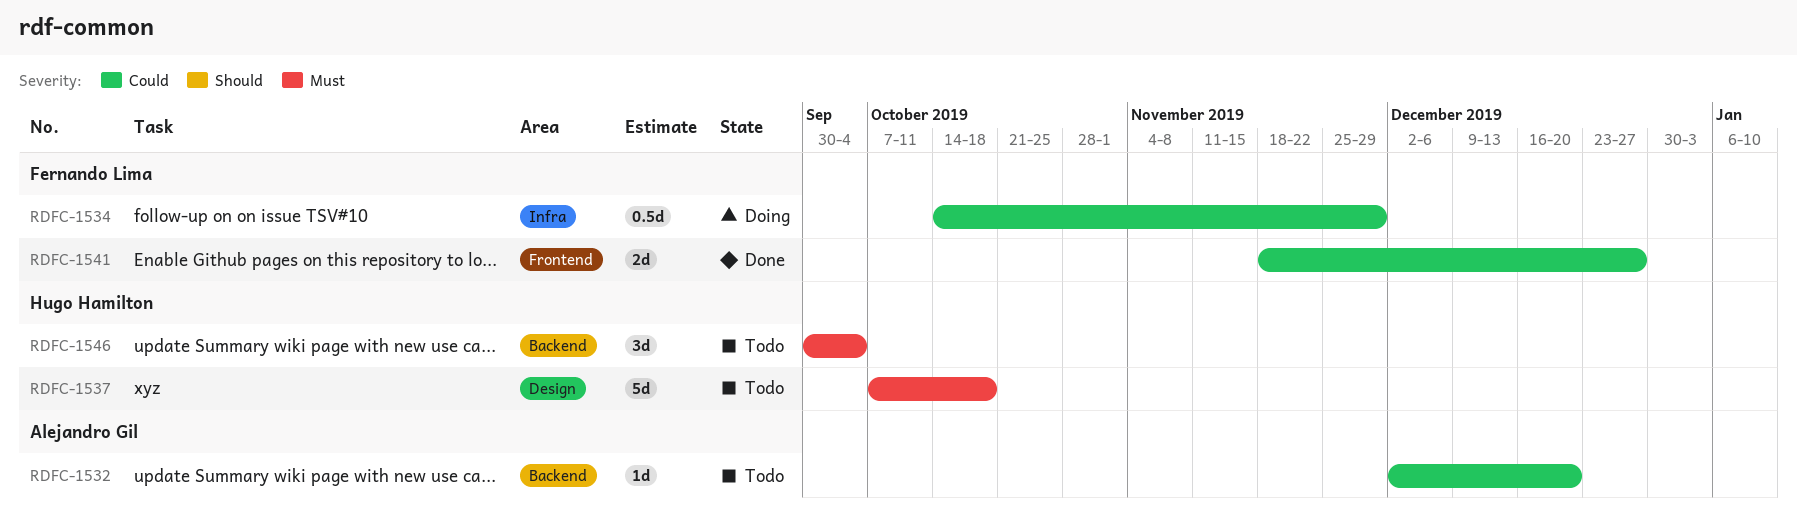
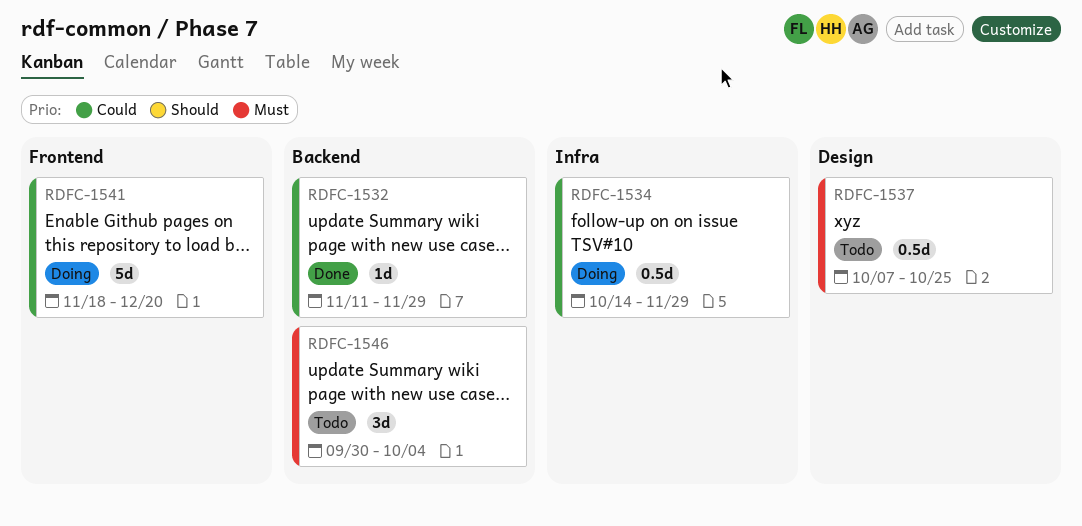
RDFC-1532, status: Todo -> Done
RDFC-1532, start: Dec 2 -> Nov 11
RDFC-1532, due: Dec 20 -> Nov 29
RDFC-1537, estimate: 5d -> 0.5d
RDFC-1537, due: Oct 18 -> Oct 25
RDFC-1541, status: Done -> Doing
RDFC-1541, estimate: 2d -> 5d
RDFC-1541, due: Dec 27 -> Dec 20

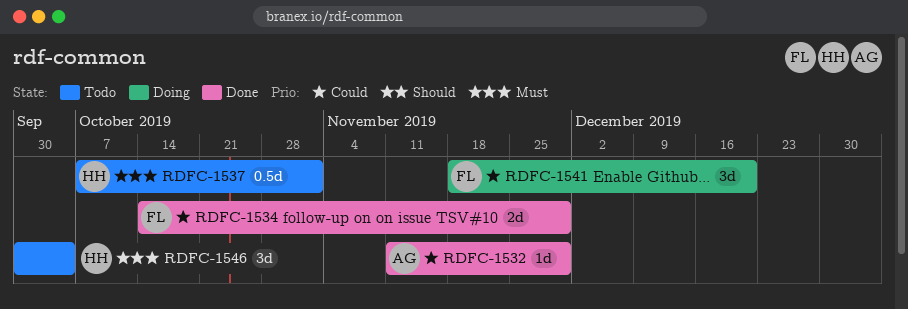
RDFC-1534, status: Doing -> Done
RDFC-1534, estimate: 0.5d -> 2d
RDFC-1537, due: Oct 25 -> Nov 1
RDFC-1541, estimate: 5d -> 3d

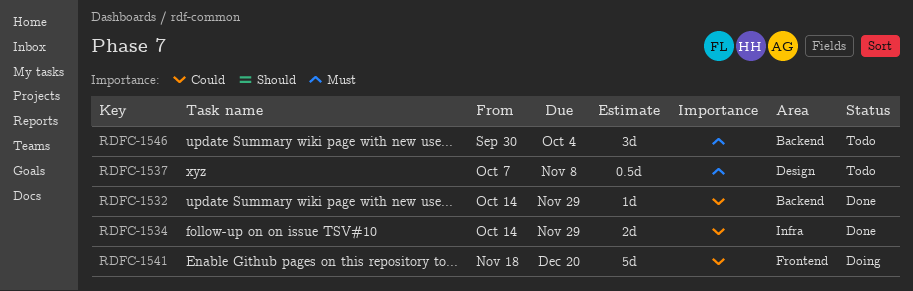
RDFC-1532, start: Nov 11 -> Oct 14
RDFC-1537, due: Nov 1 -> Nov 8
RDFC-1541, estimate: 3d -> 5d

